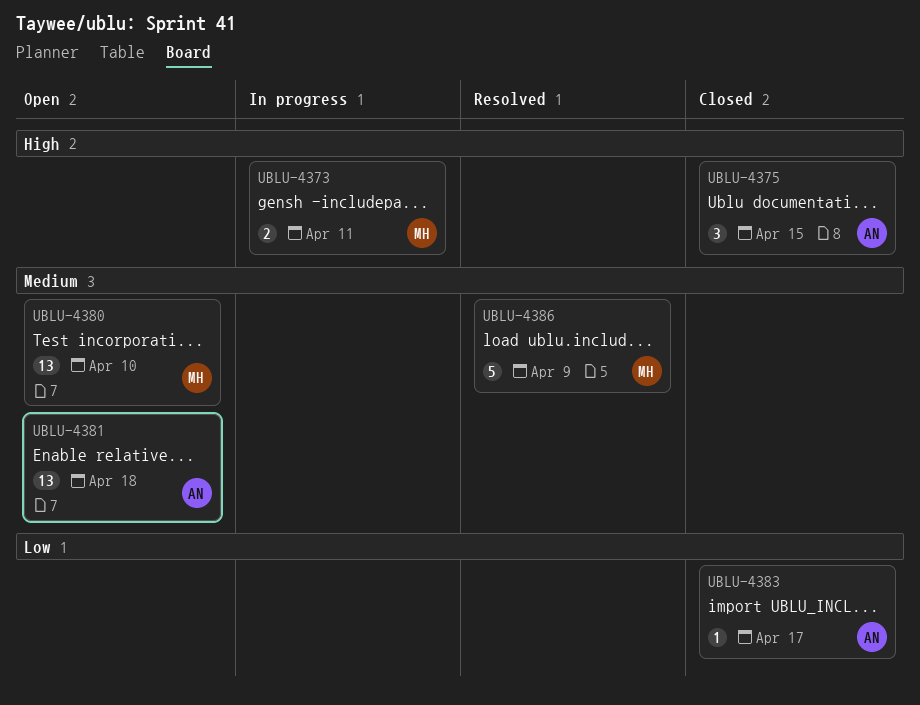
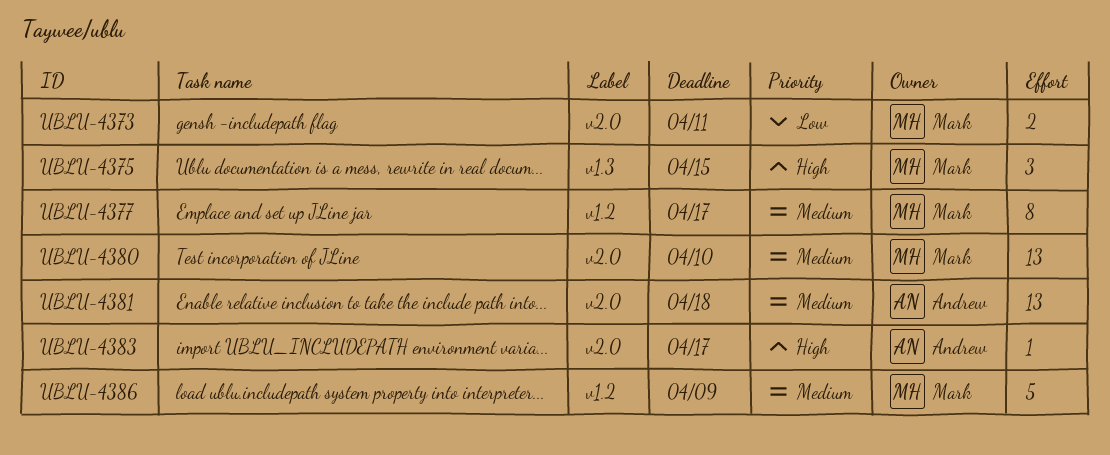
UBLU-4373, priority: High -> Low
UBLU-4375, owner: Andrew -> Mark
UBLU-4377: none -> present
UBLU-4383, priority: Low -> High

